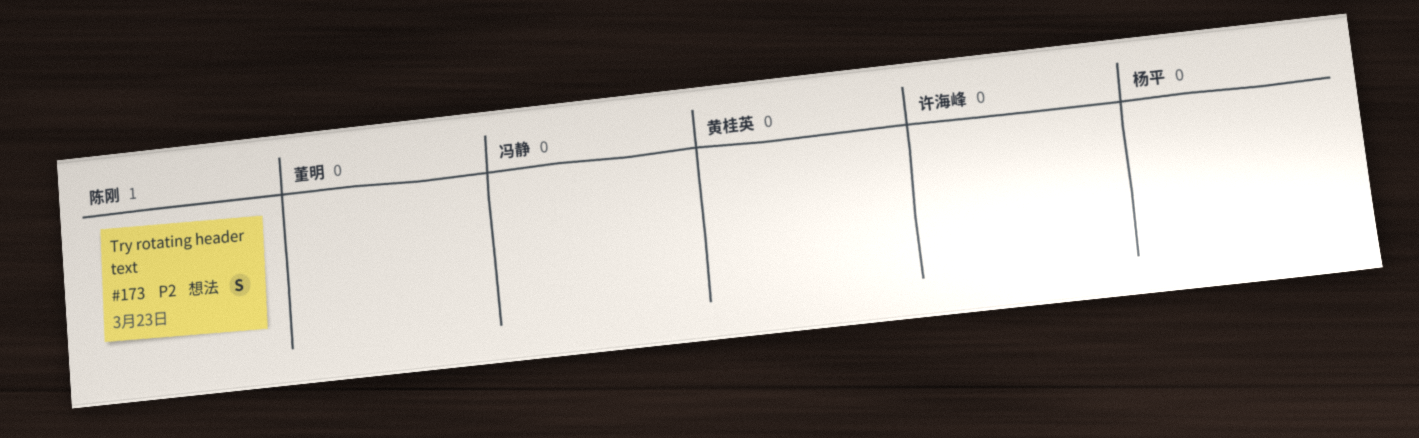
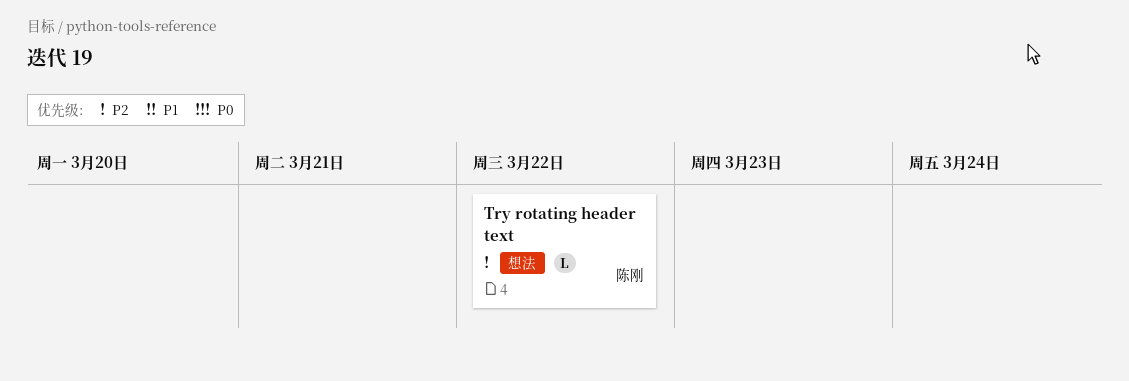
Try rotating header text, estimate: S -> L
Try rotating header text, due: Mar 23 -> Mar 22

